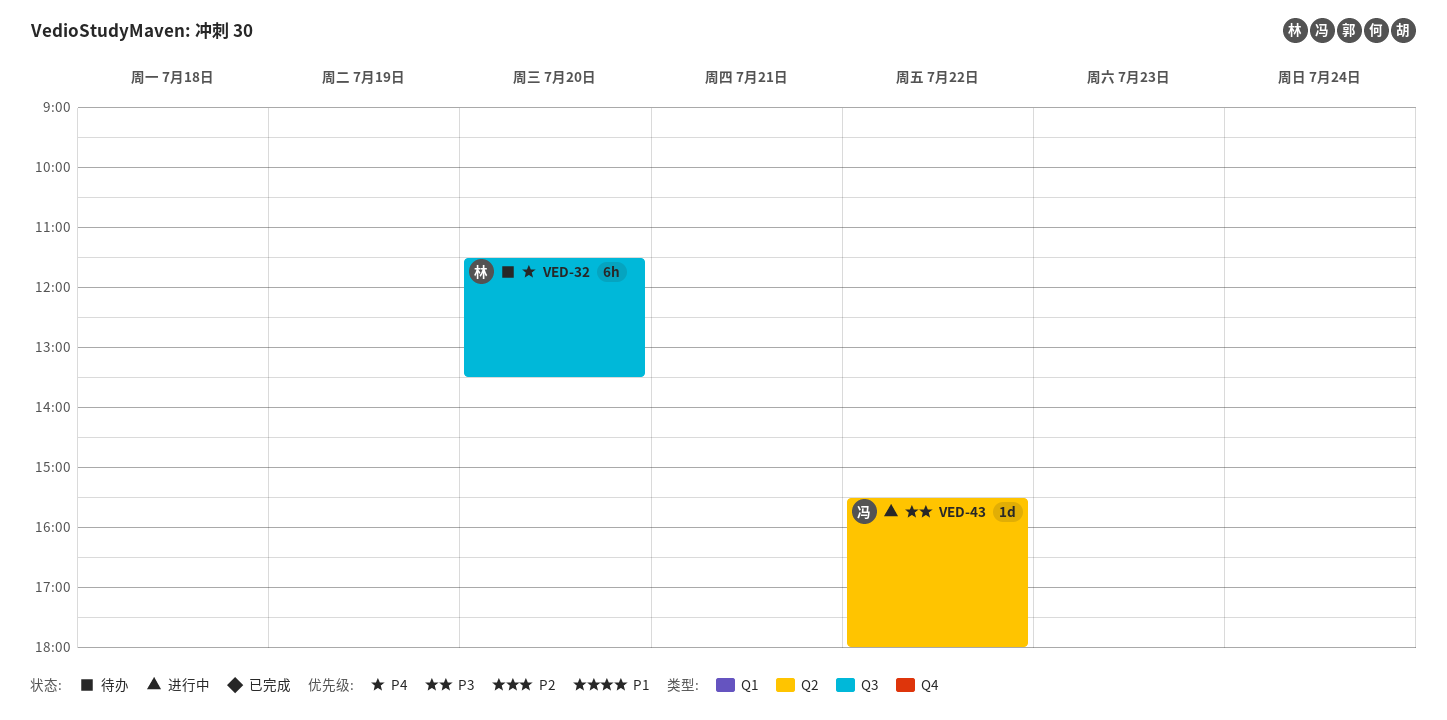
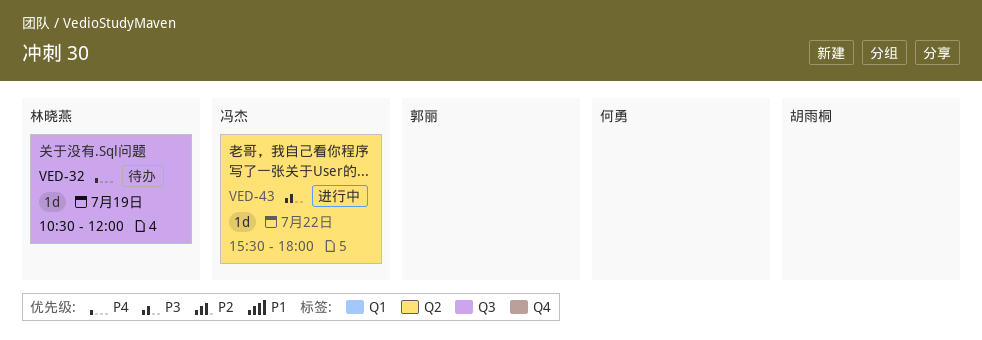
VED-32, estimate: 6h -> 1d
VED-32, day: Jul 20 -> Jul 19
VED-32, begins: 11:30 -> 10:30
VED-32, ends: 13:30 -> 12:00

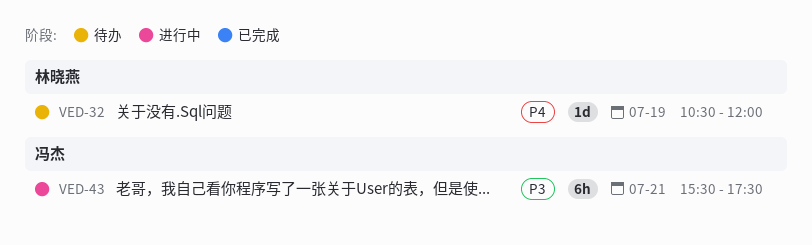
VED-43, estimate: 1d -> 6h
VED-43, day: Jul 22 -> Jul 21
VED-43, ends: 18:00 -> 17:30

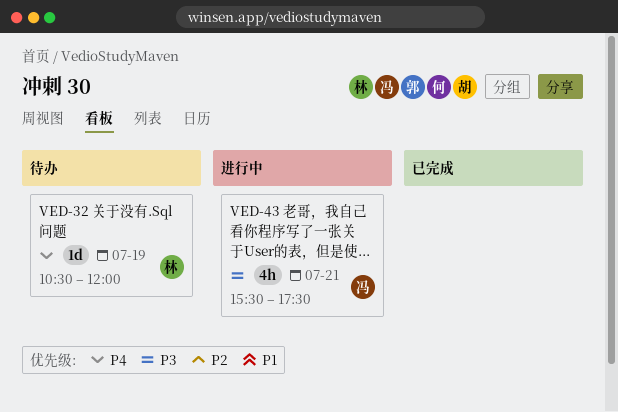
VED-43, estimate: 6h -> 4h

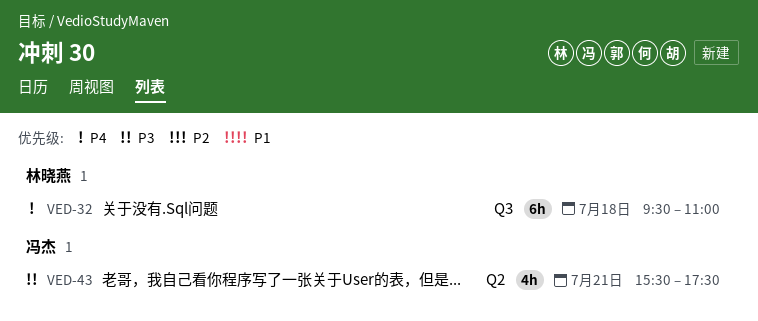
VED-32, estimate: 1d -> 6h
VED-32, day: Jul 19 -> Jul 18
VED-32, begins: 10:30 -> 09:30
VED-32, ends: 12:00 -> 11:00

